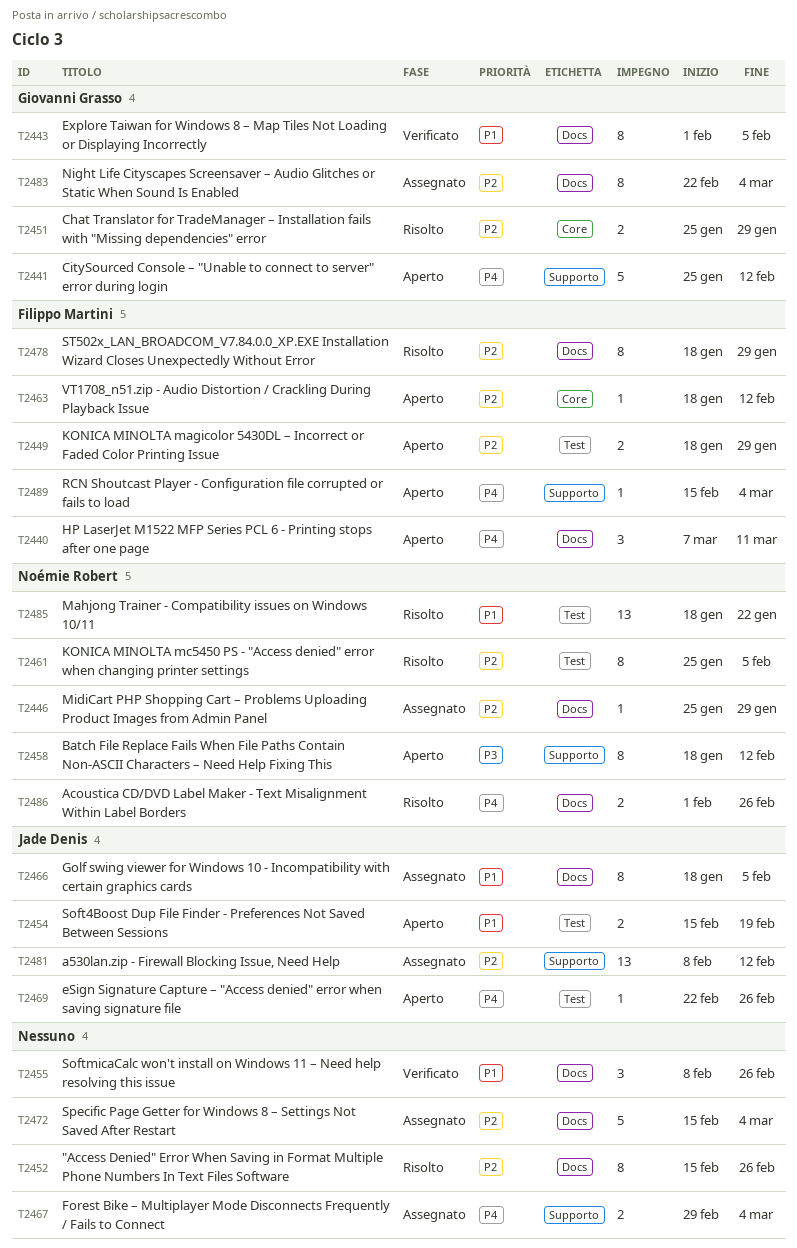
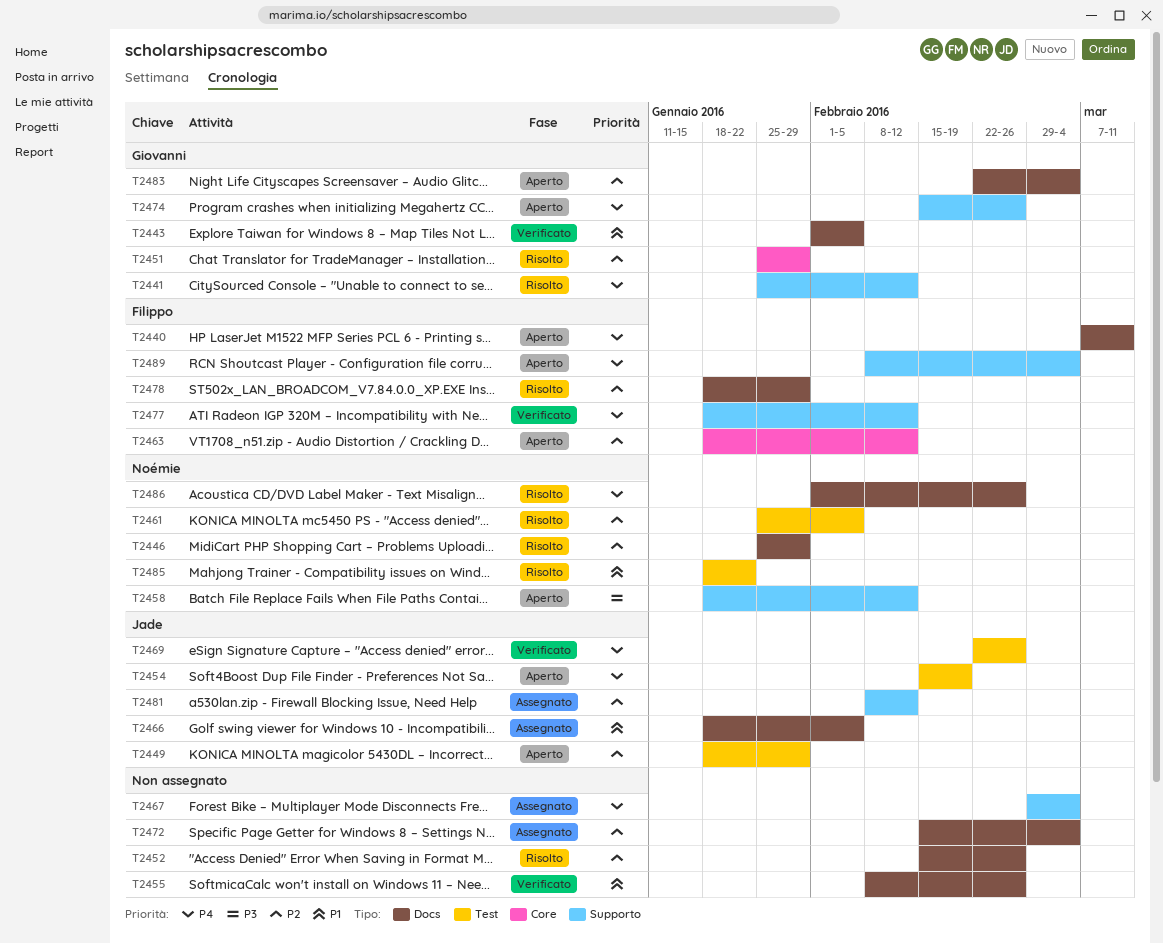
T2441, status: Aperto -> Risolto
T2446, status: Assegnato -> Risolto
T2449, owner: Filippo Martini -> Jade Denis
T2454, priority: P1 -> P4
T2469, status: Aperto -> Verificato
T2474: none -> present
T2477: none -> present
T2483, status: Assegnato -> Aperto
T2489, start: Feb 15 -> Feb 8

